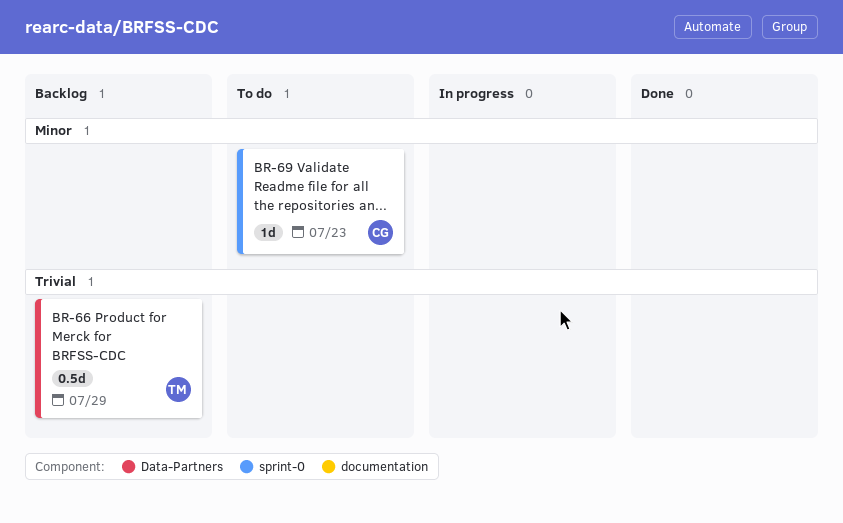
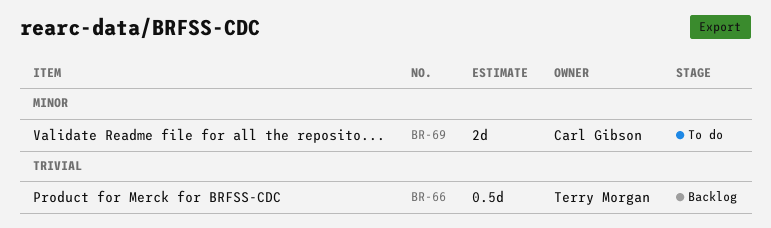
BR-69, estimate: 1d -> 2d

